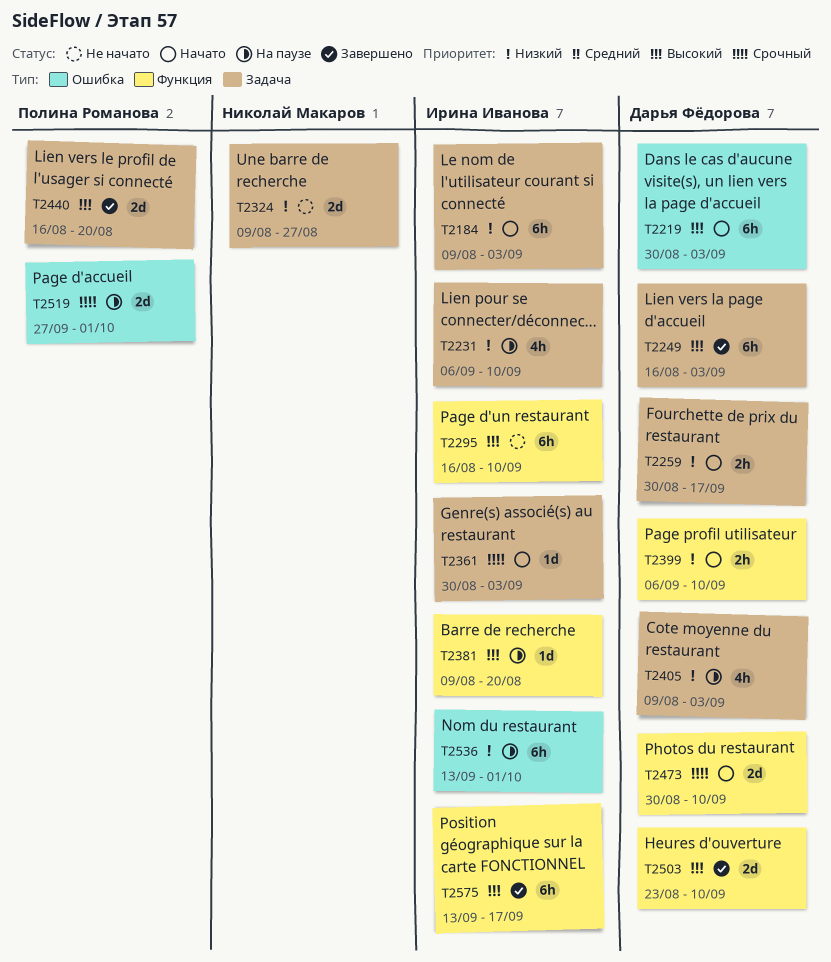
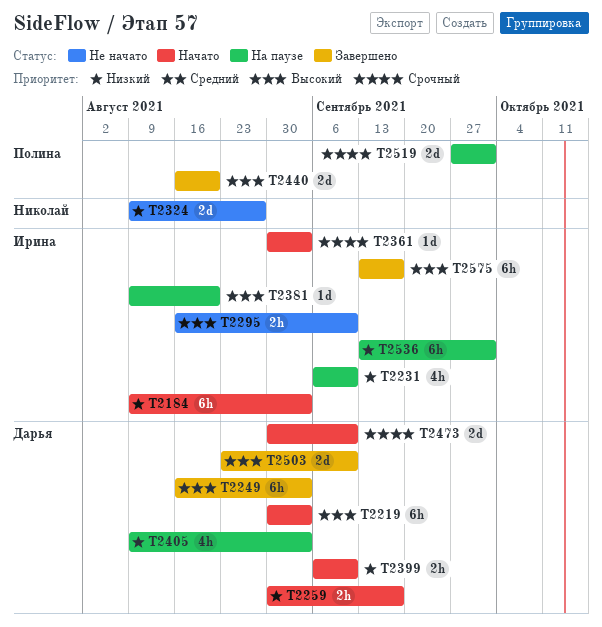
T2295, estimate: 6h -> 2h

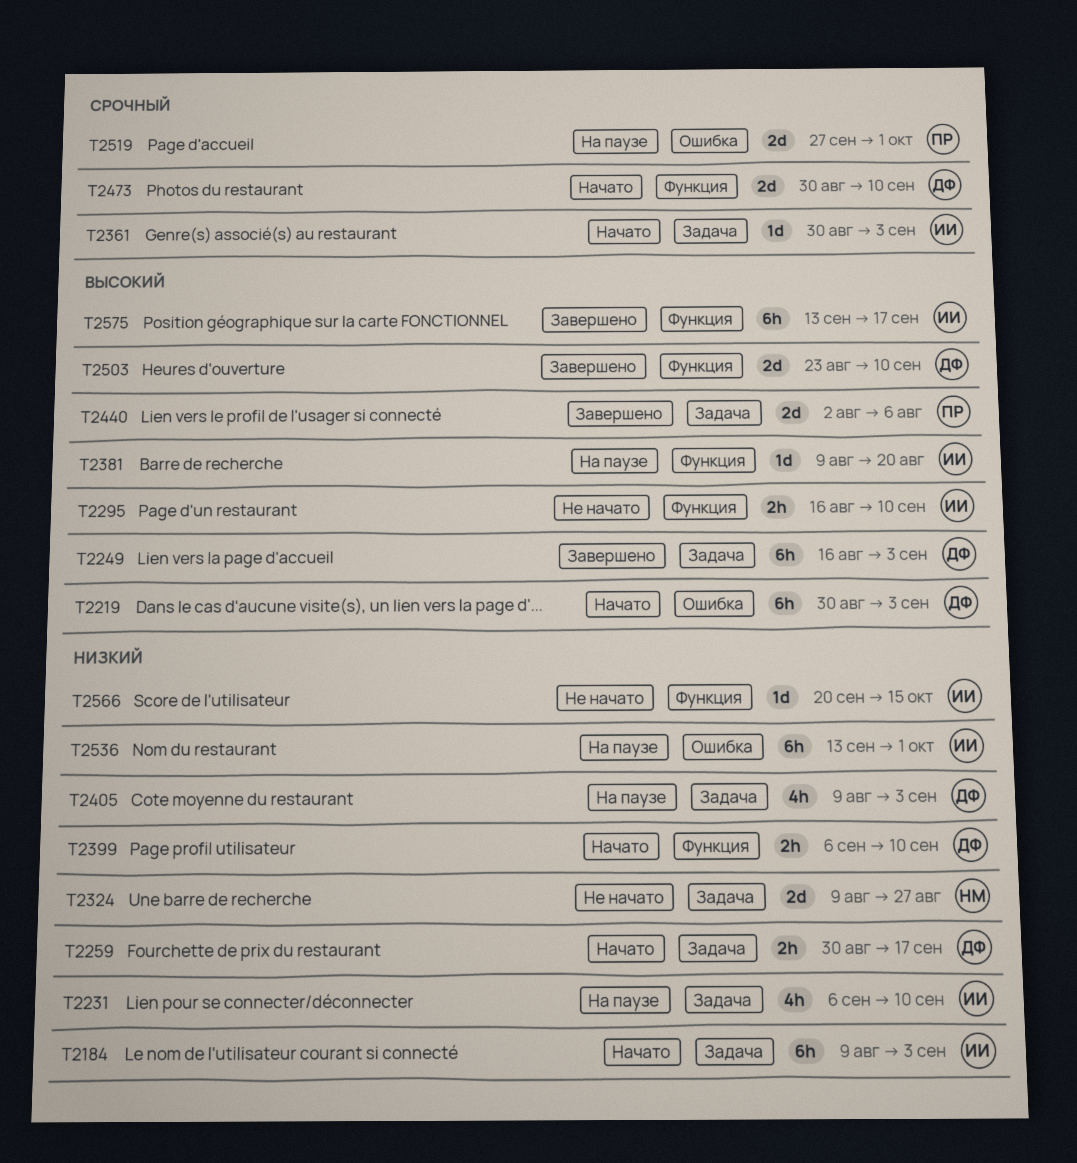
T2440, start: Aug 16 -> Aug 2
T2440, due: Aug 20 -> Aug 6
T2566: none -> present

